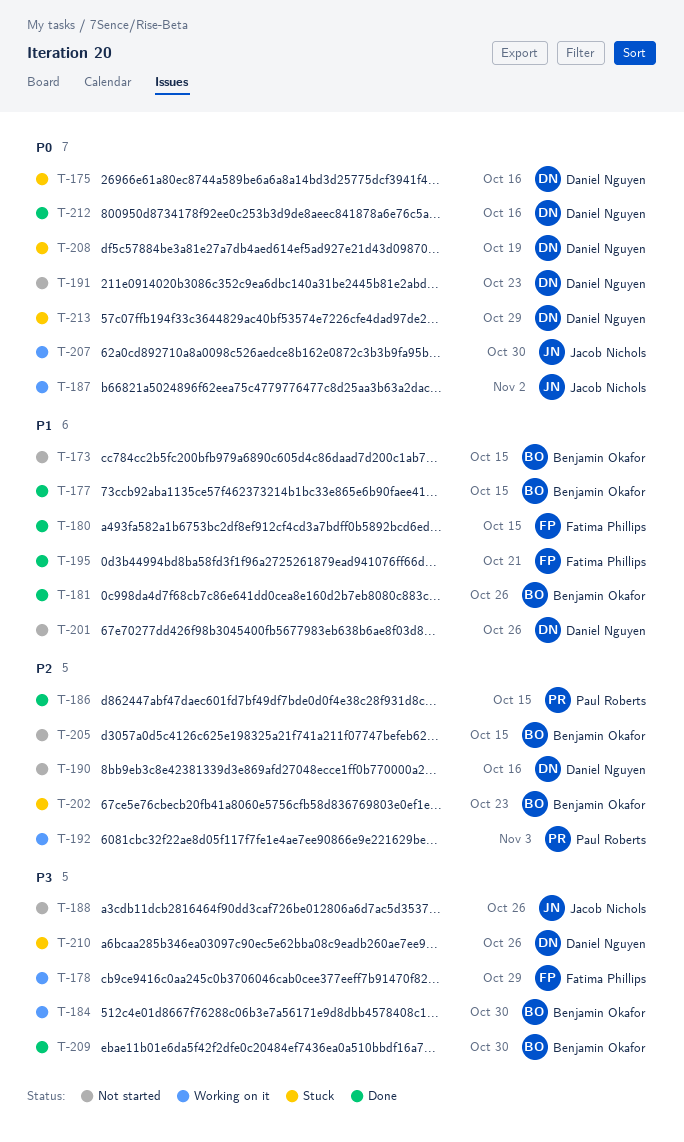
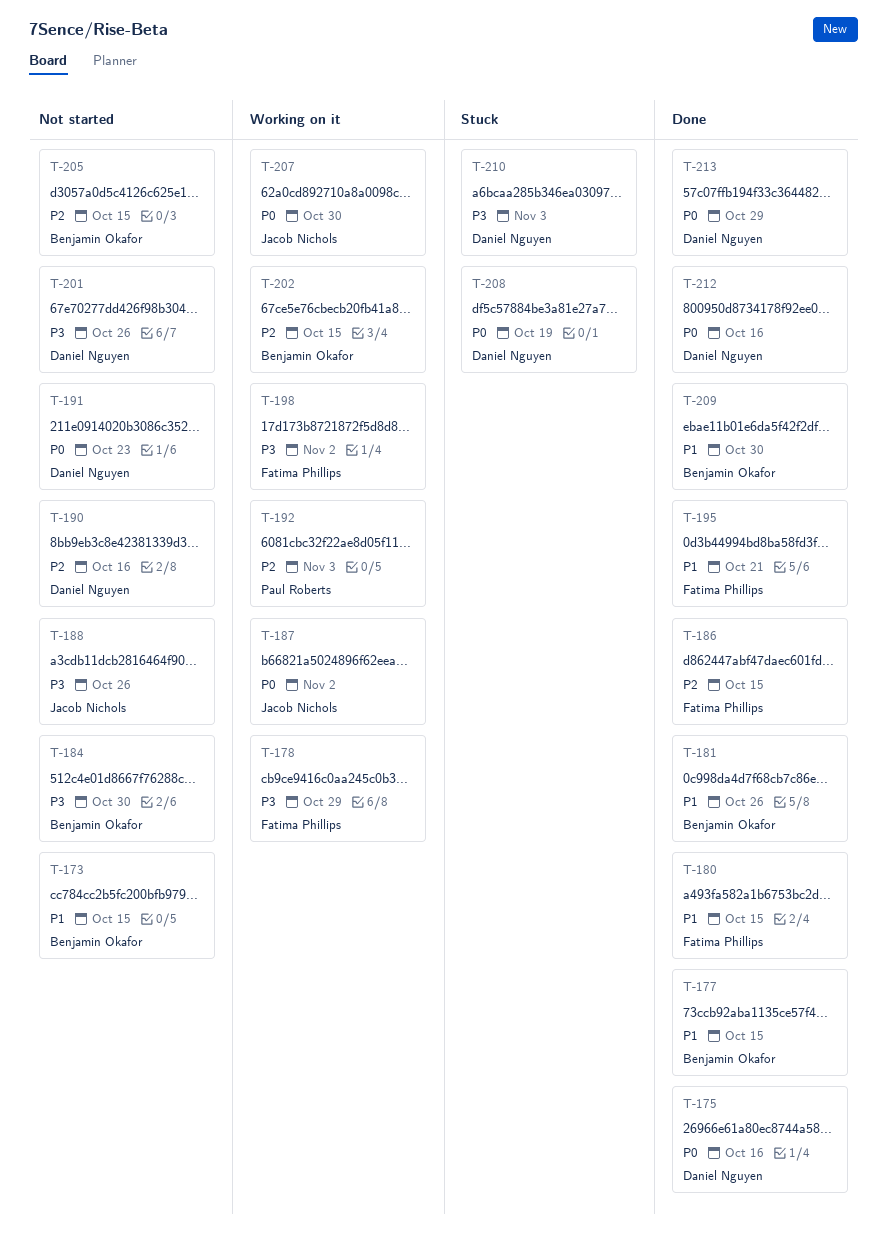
T-175, status: Stuck -> Done
T-184, status: Working on it -> Not started
T-186, owner: Paul Roberts -> Fatima Phillips
T-198: none -> present
T-201, priority: P1 -> P3
T-202, status: Stuck -> Working on it
T-202, due: Oct 23 -> Oct 15
T-209, priority: P3 -> P1
T-210, due: Oct 26 -> Nov 3
T-213, status: Stuck -> Done

